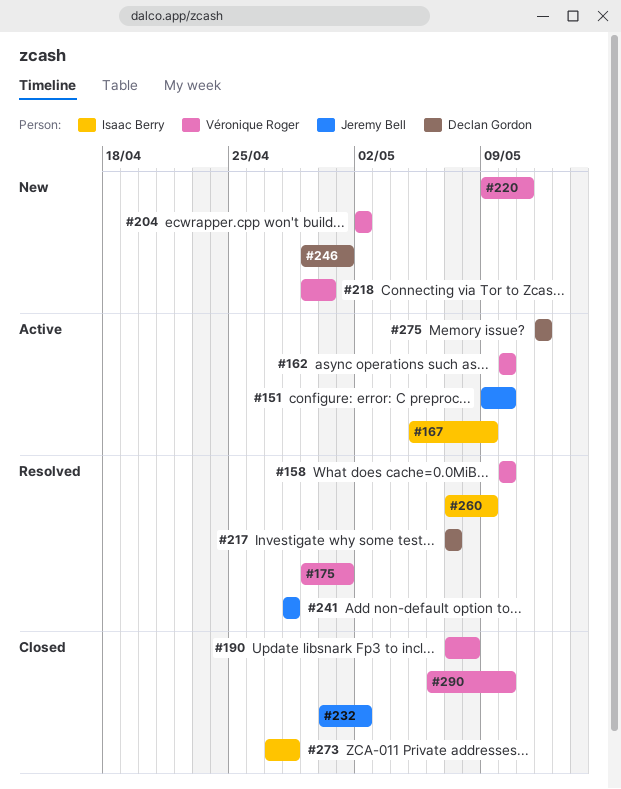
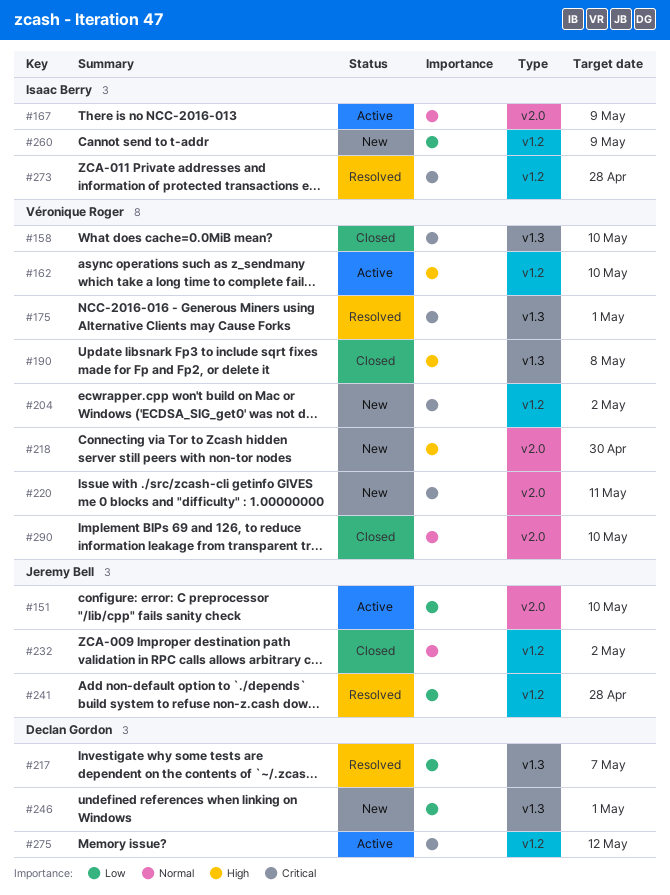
#158, status: Resolved -> Closed
#260, status: Resolved -> New
#273, status: Closed -> Resolved

